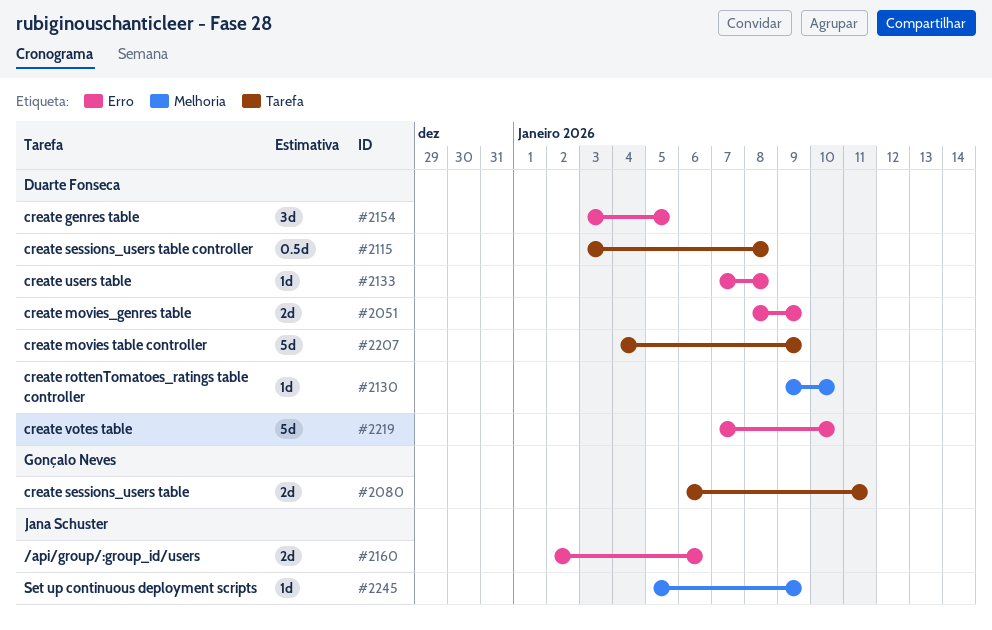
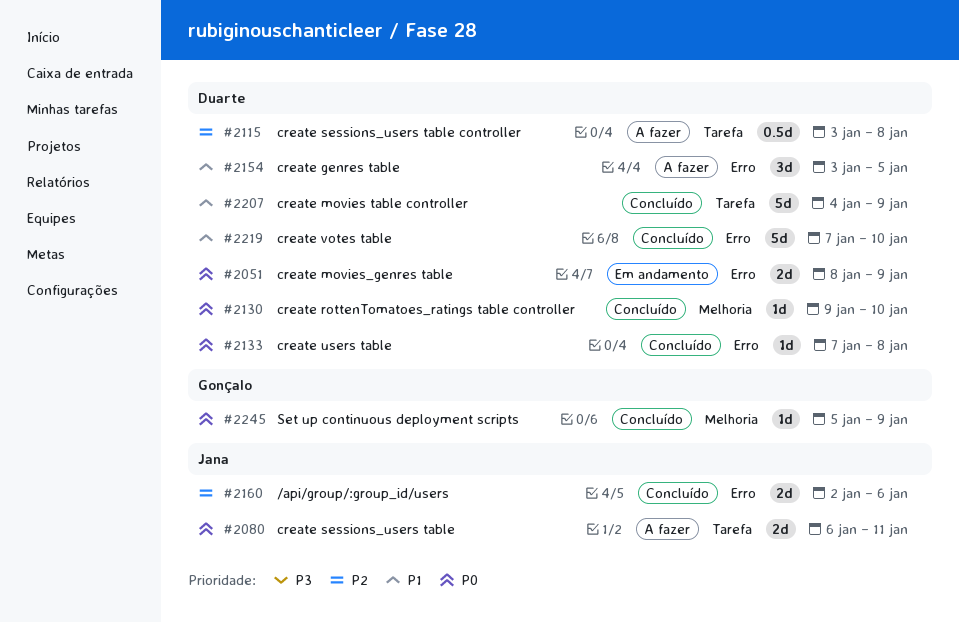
#2080, owner: Gonçalo Neves -> Jana Schuster
#2245, owner: Jana Schuster -> Gonçalo Neves

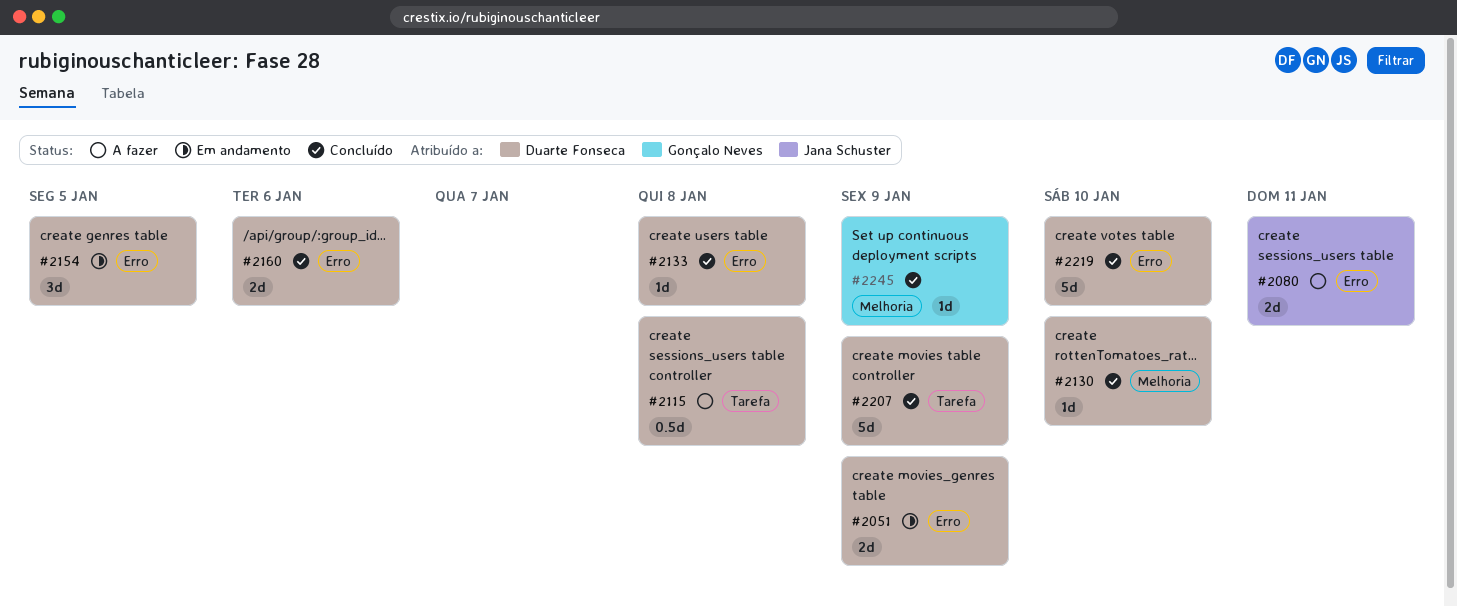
#2080, label: Tarefa -> Erro
#2154, status: A fazer -> Em andamento
#2160, owner: Jana Schuster -> Duarte Fonseca

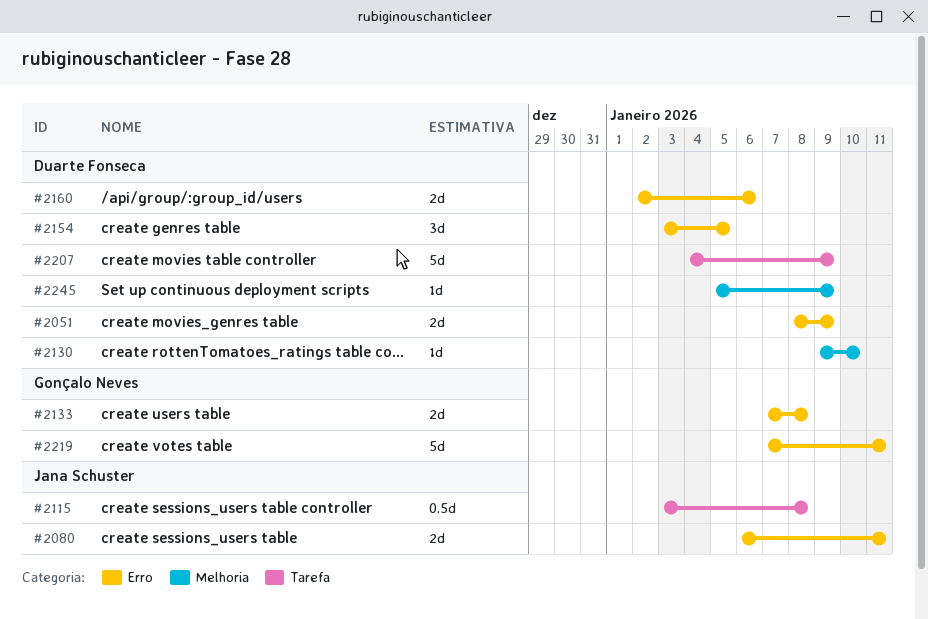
#2115, owner: Duarte Fonseca -> Jana Schuster
#2133, owner: Duarte Fonseca -> Gonçalo Neves
#2133, estimate: 1d -> 2d
#2219, owner: Duarte Fonseca -> Gonçalo Neves
#2219, due: Jan 10 -> Jan 11
#2245, owner: Gonçalo Neves -> Duarte Fonseca

